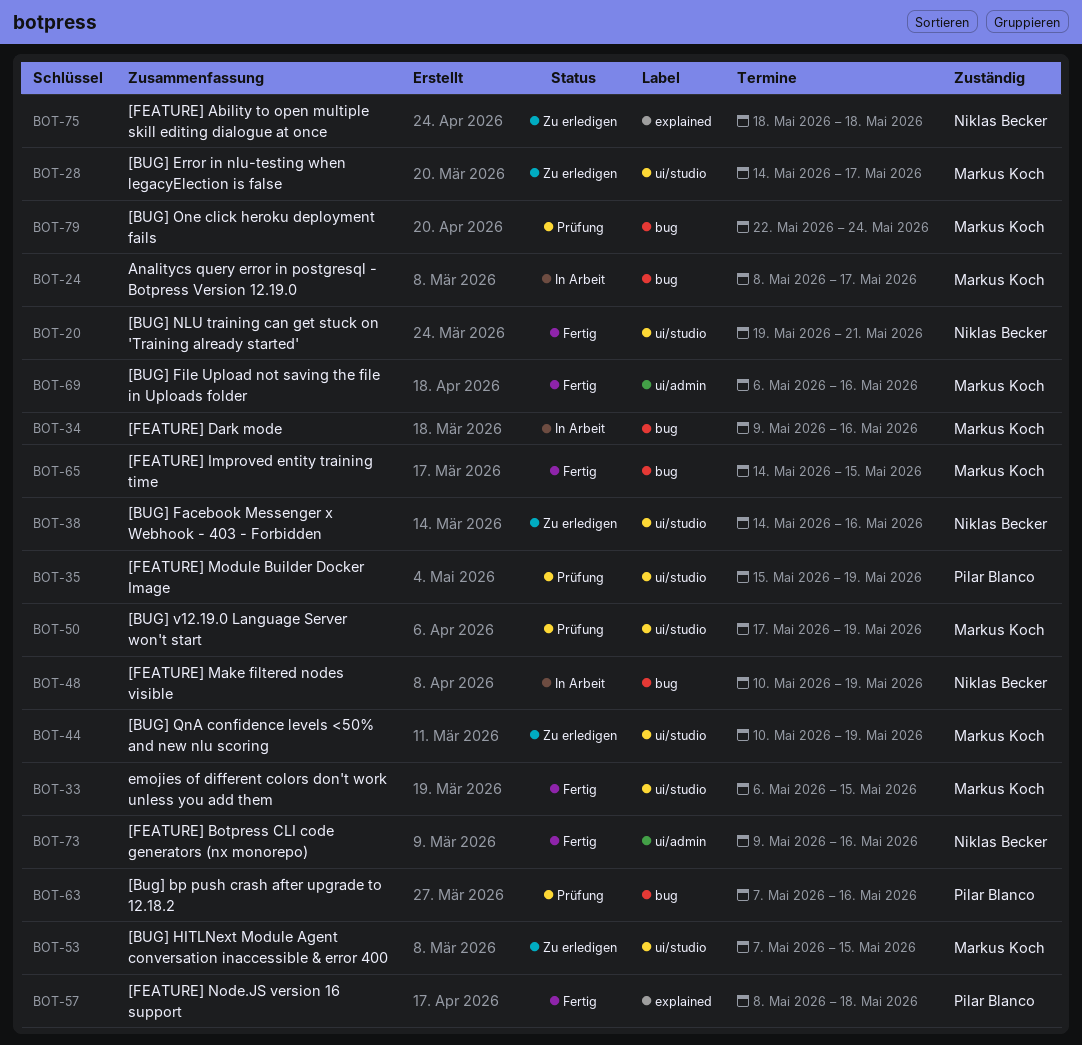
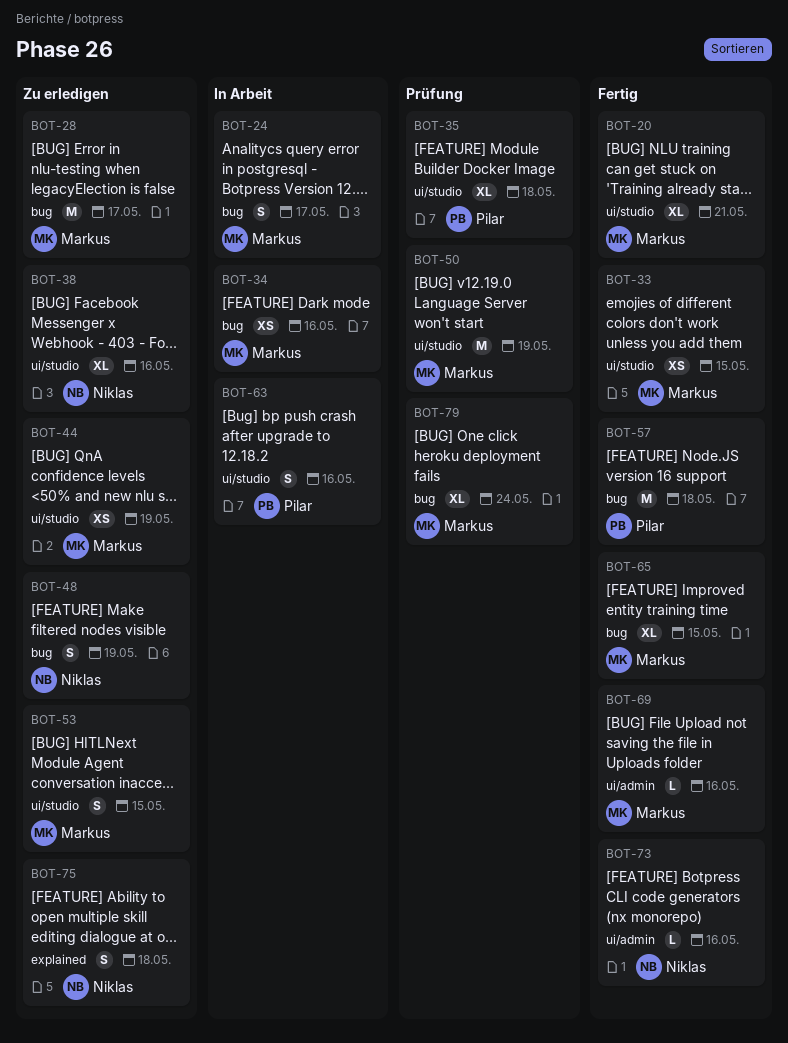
BOT-20, owner: Niklas Becker -> Markus Koch
BOT-28, label: ui/studio -> bug
BOT-35, due: May 19 -> May 18
BOT-48, status: In Arbeit -> Zu erledigen
BOT-57, label: explained -> bug
BOT-63, status: Prüfung -> In Arbeit
BOT-63, label: bug -> ui/studio

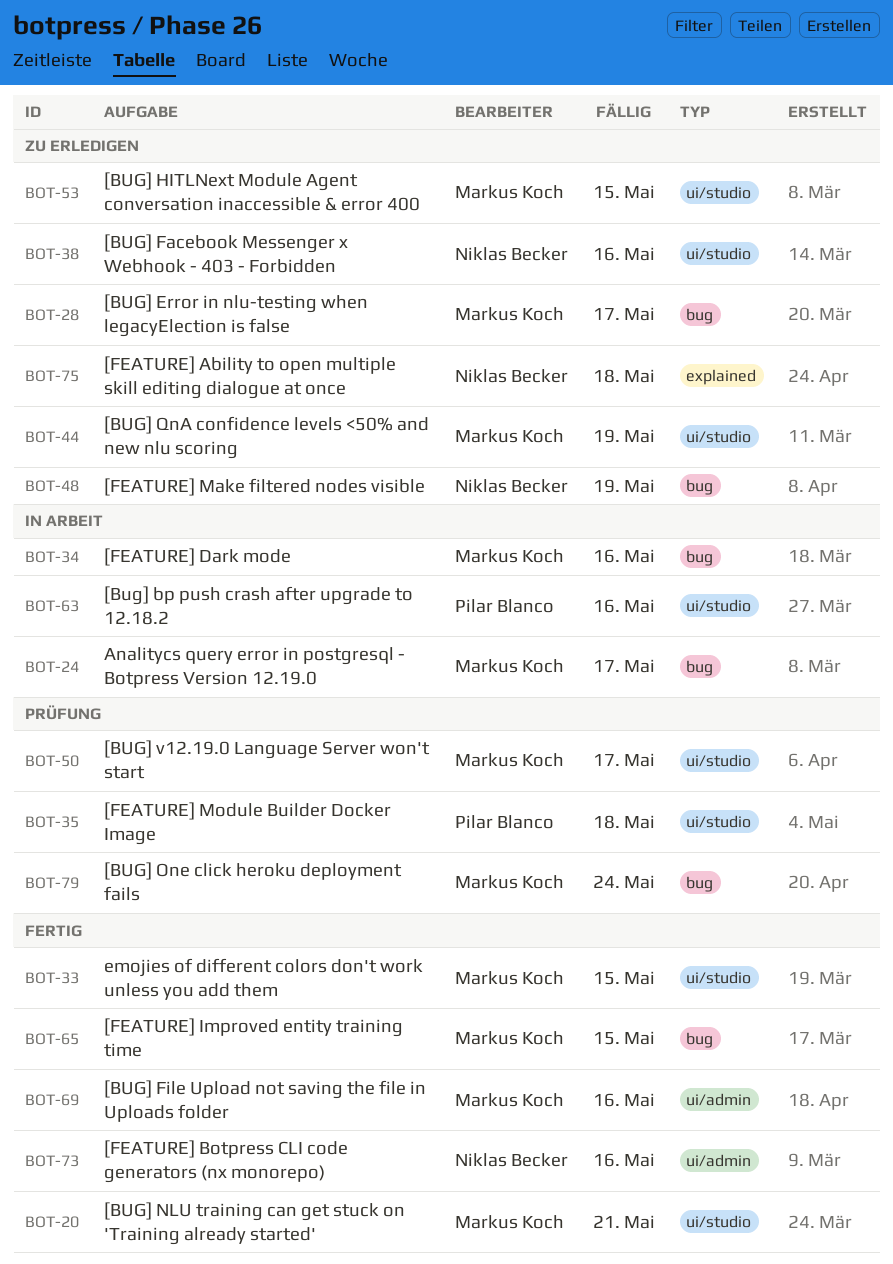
BOT-50, due: May 19 -> May 17
BOT-57: present -> none

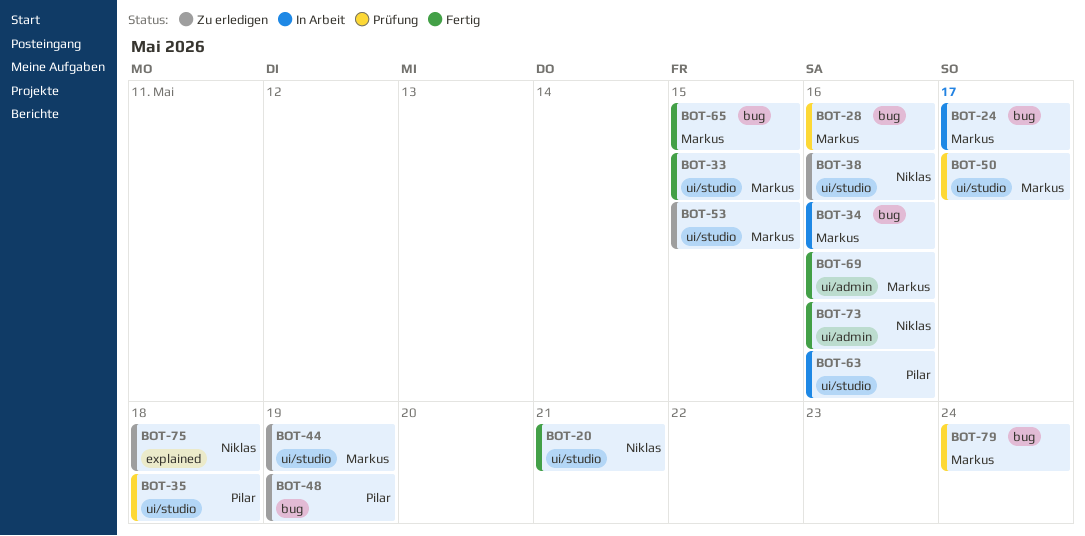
BOT-20, owner: Markus Koch -> Niklas Becker
BOT-28, status: Zu erledigen -> Prüfung
BOT-28, due: May 17 -> May 16
BOT-48, owner: Niklas Becker -> Pilar Blanco

